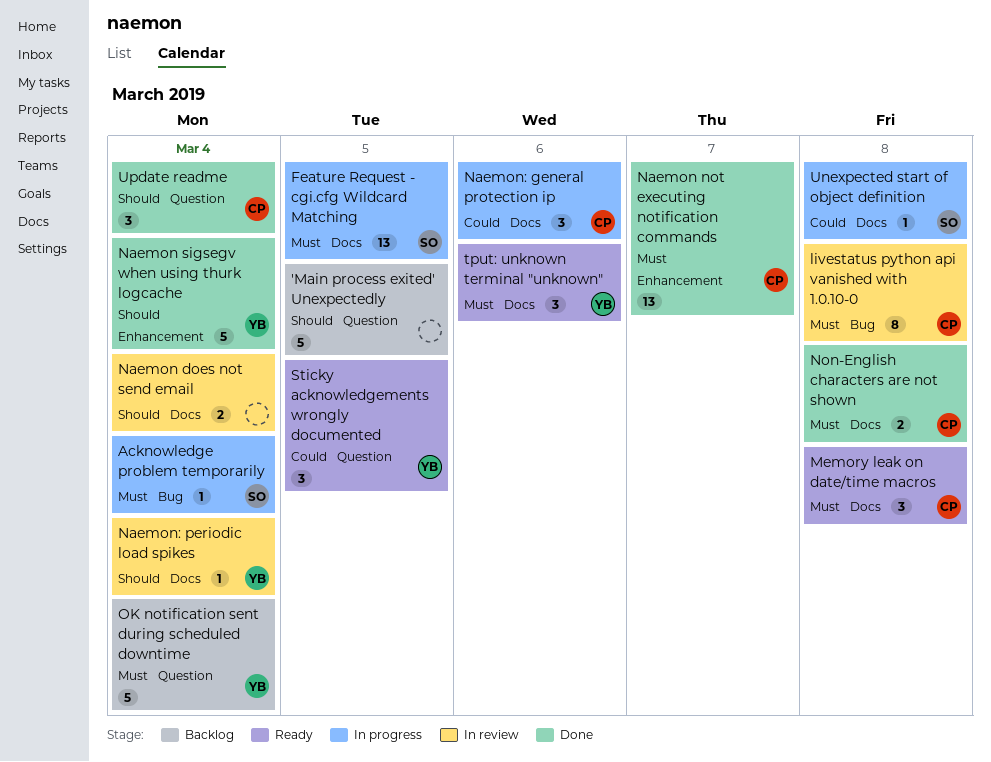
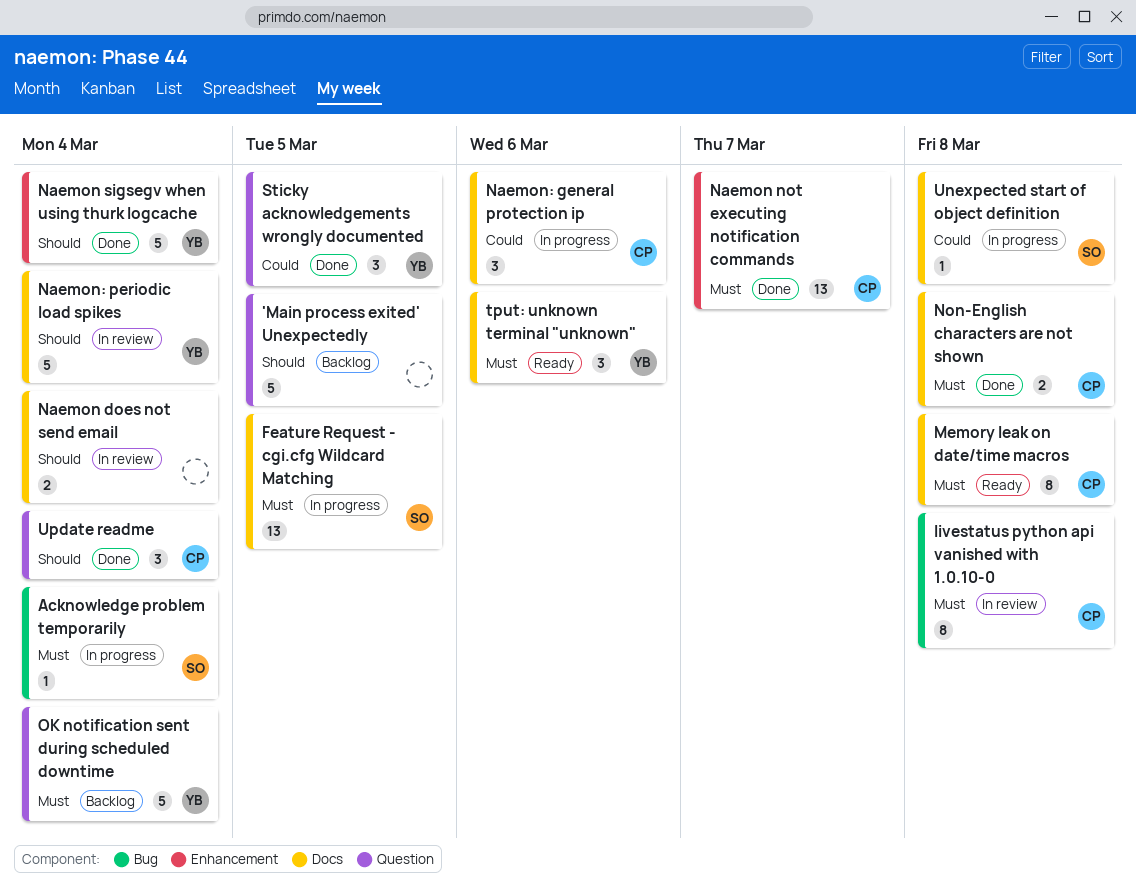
Memory leak on date/time macros, estimate: 3 -> 8
Naemon: periodic load spikes, estimate: 1 -> 5
Sticky acknowledgements wrongly documented, status: Ready -> Done

